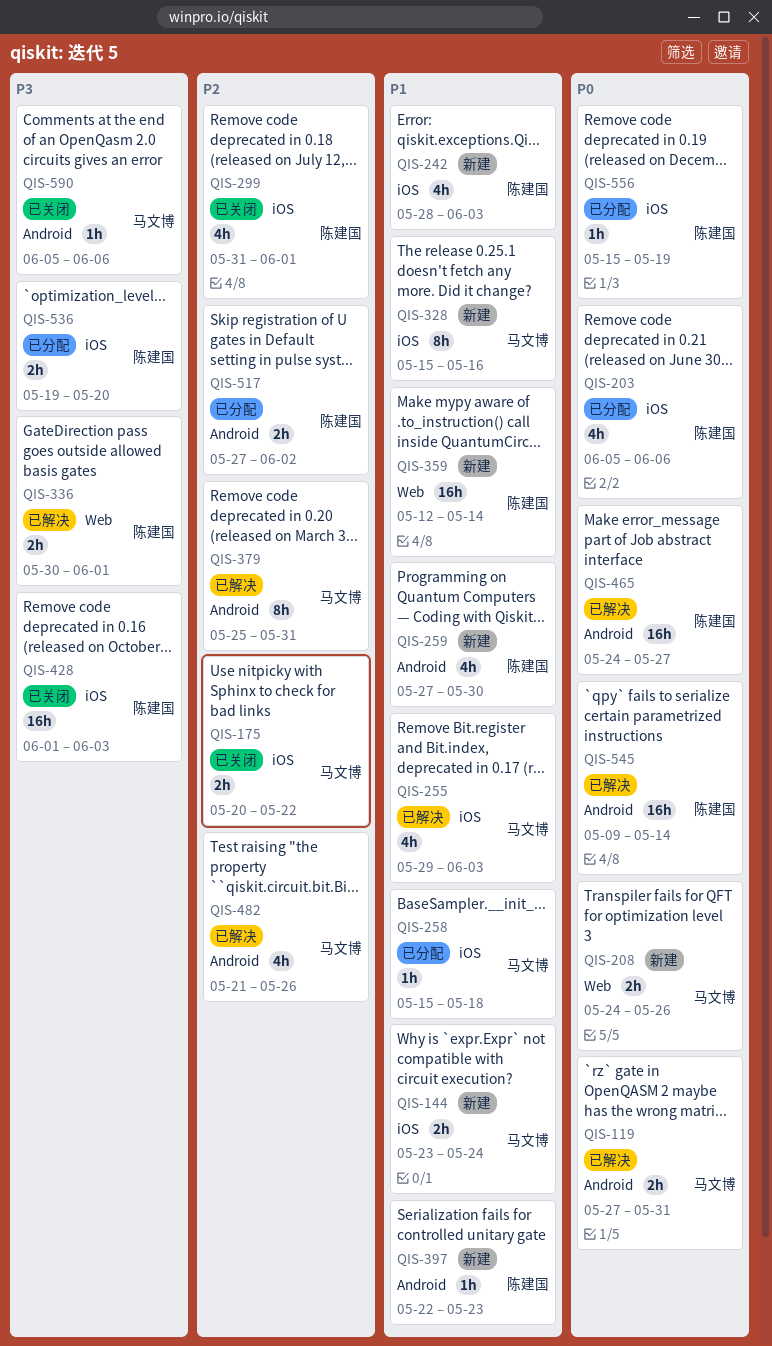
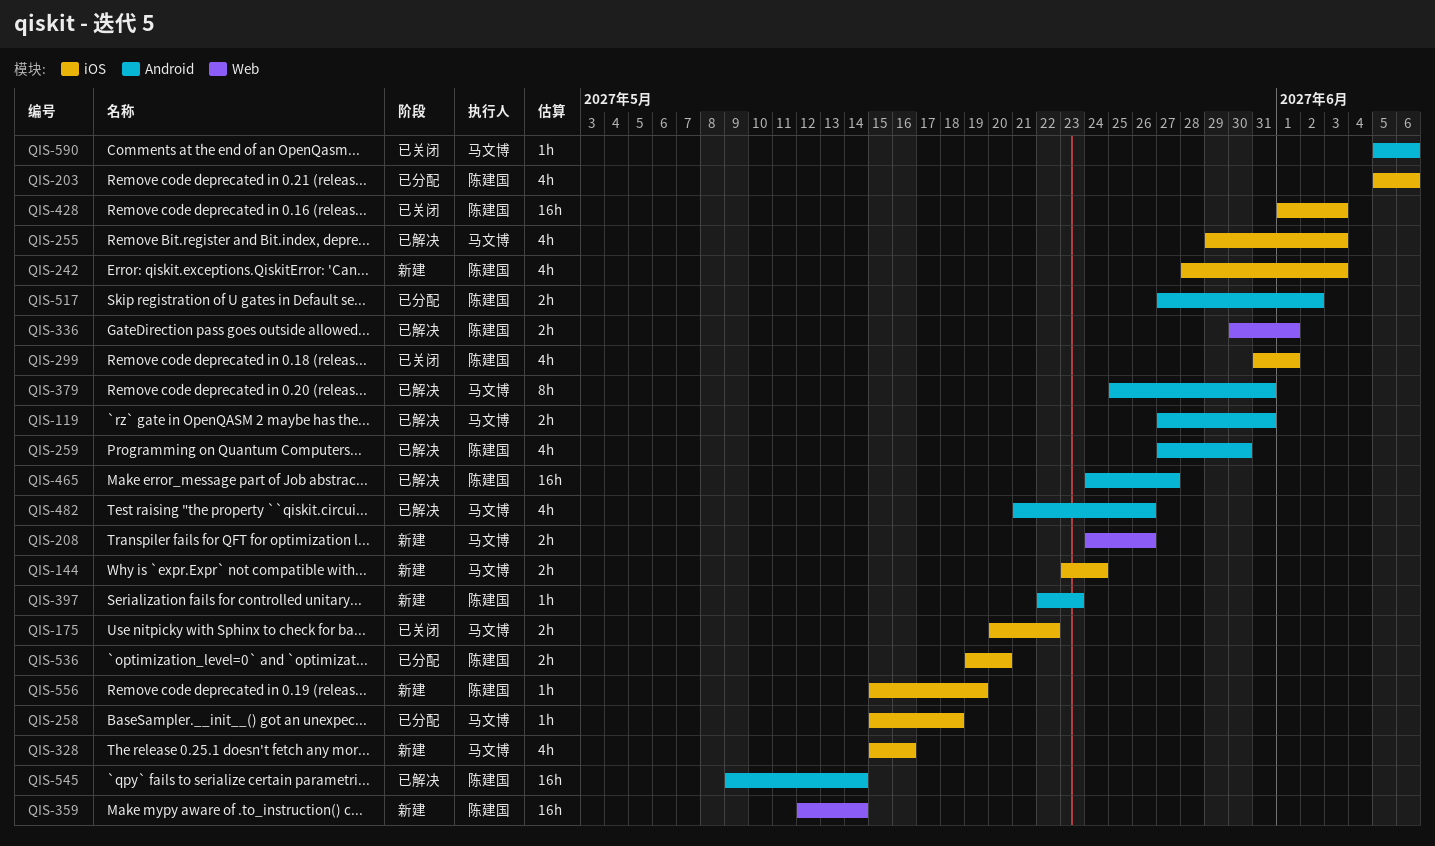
QIS-259, status: 新建 -> 已解决
QIS-328, estimate: 8h -> 4h
QIS-556, status: 已分配 -> 新建

